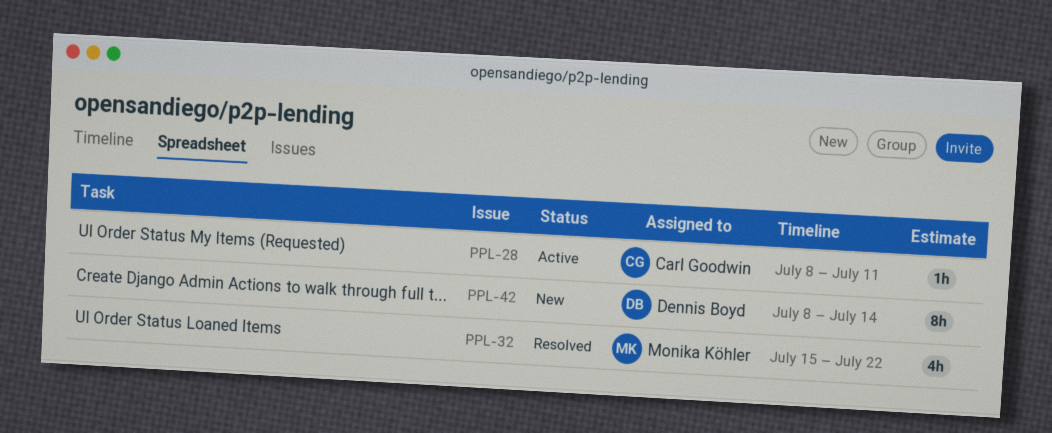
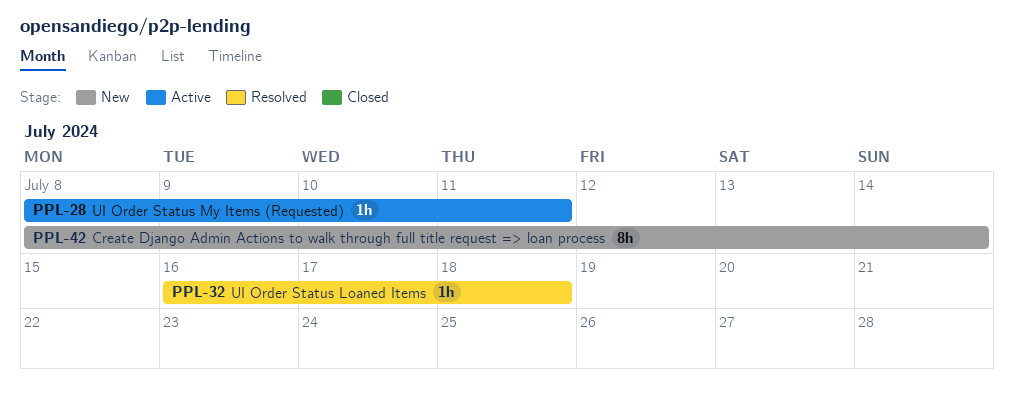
PPL-32, estimate: 4h -> 1h
PPL-32, start: Jul 15 -> Jul 16
PPL-32, due: Jul 22 -> Jul 18

